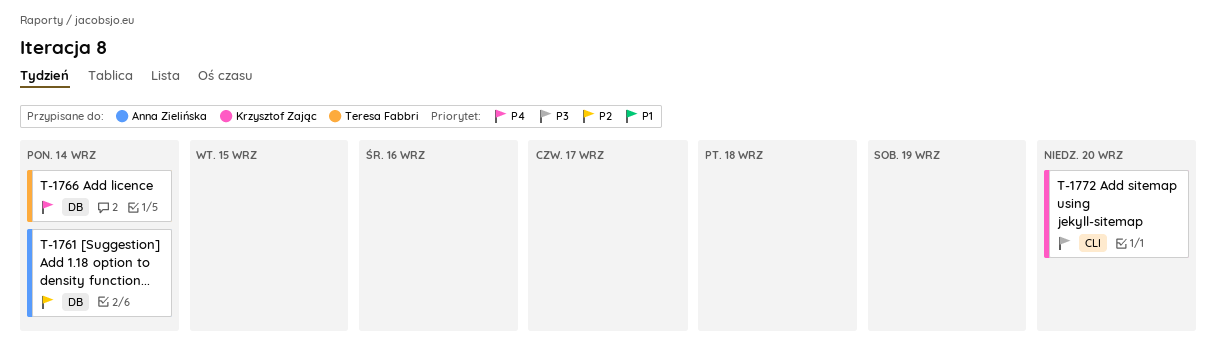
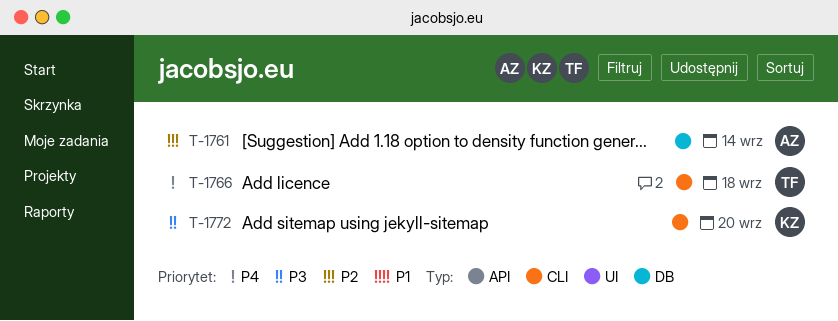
T-1766, label: DB -> CLI
T-1766, due: Sep 14 -> Sep 18

